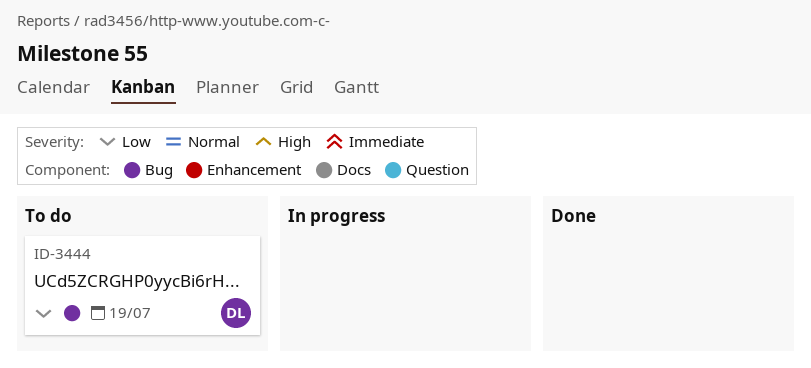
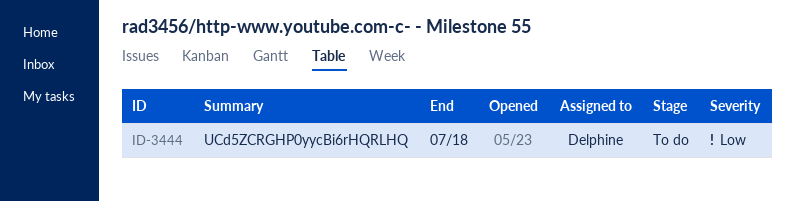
ID-3444, due: Jul 19 -> Jul 18

